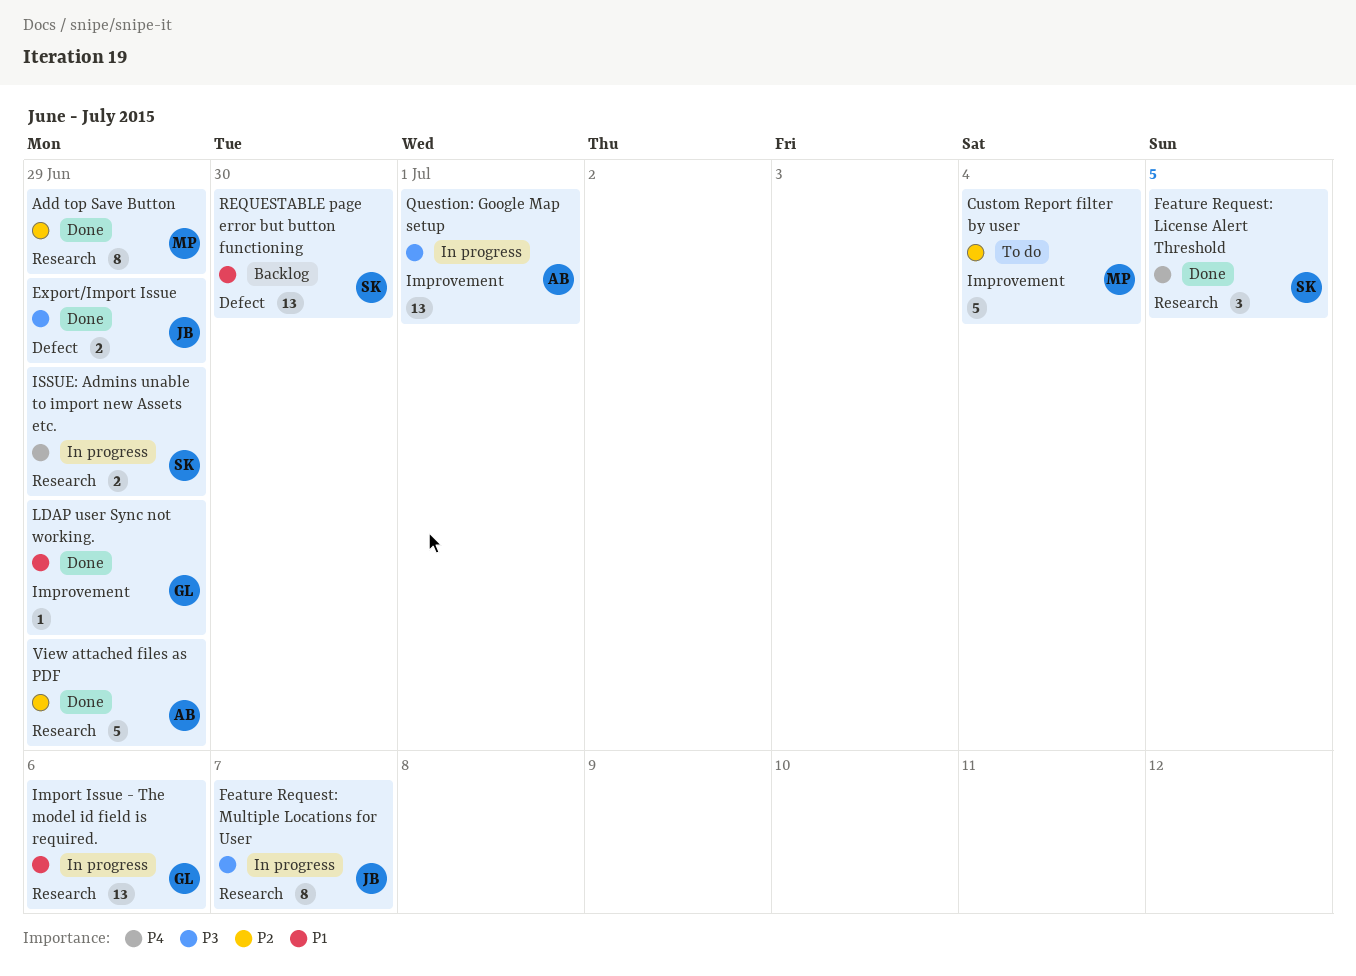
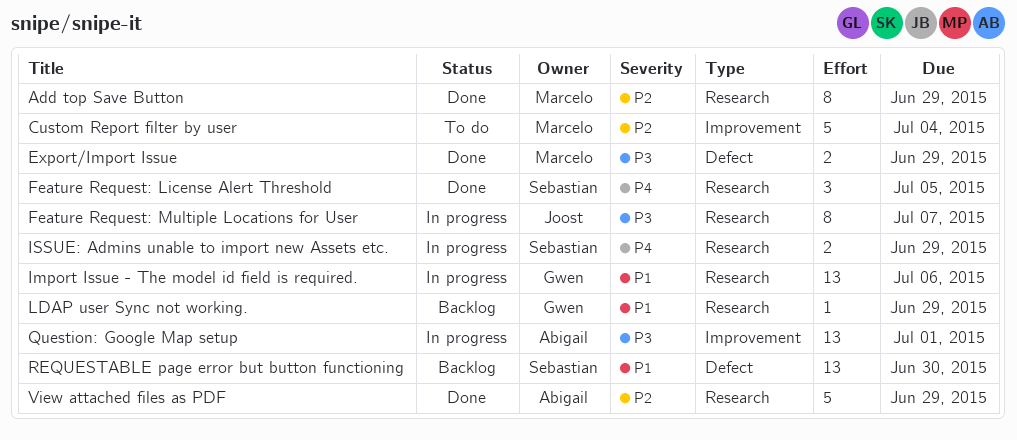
Export/Import Issue, owner: Joost -> Marcelo
LDAP user Sync not working., status: Done -> Backlog
LDAP user Sync not working., label: Improvement -> Research

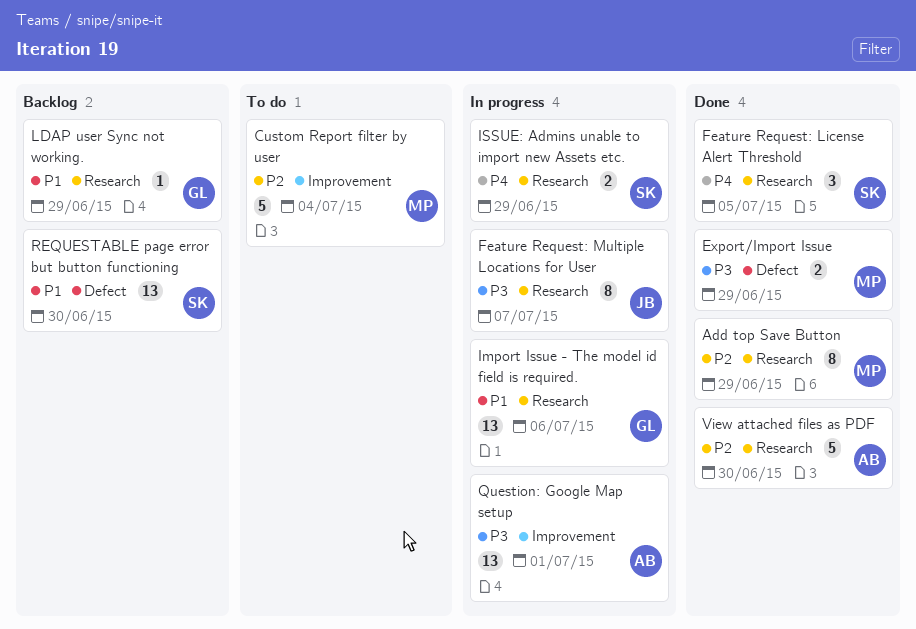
View attached files as PDF, due: Jun 29 -> Jun 30

